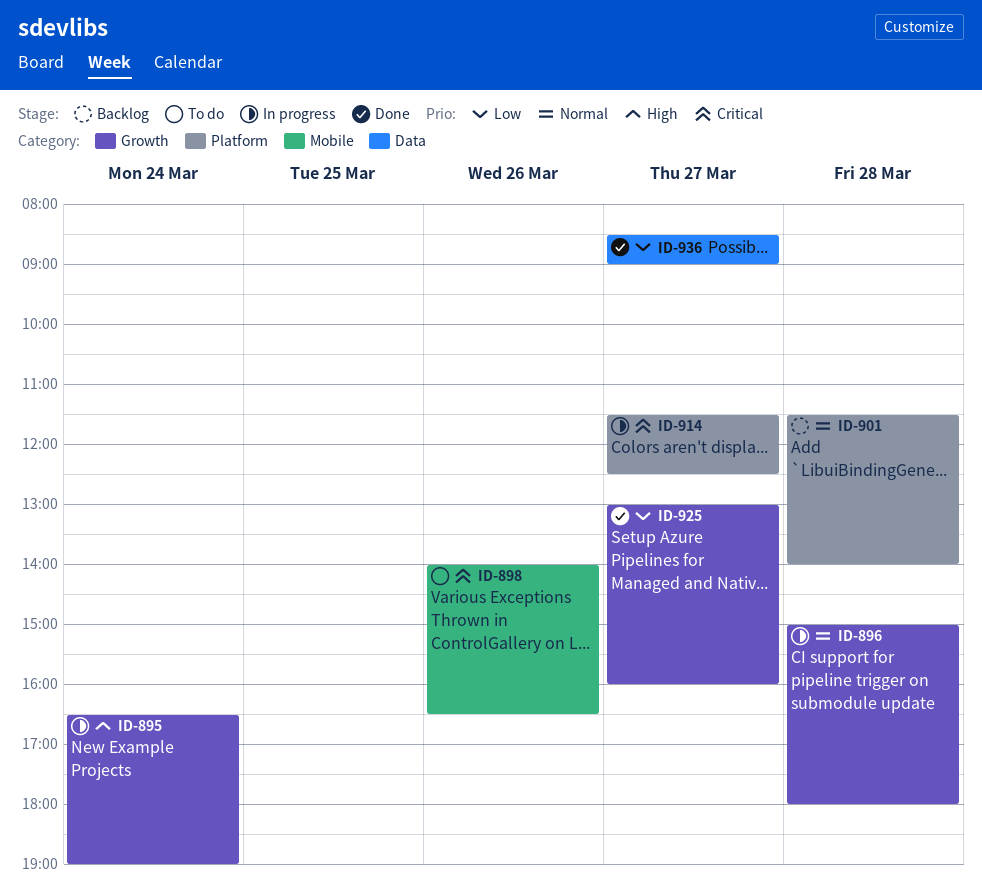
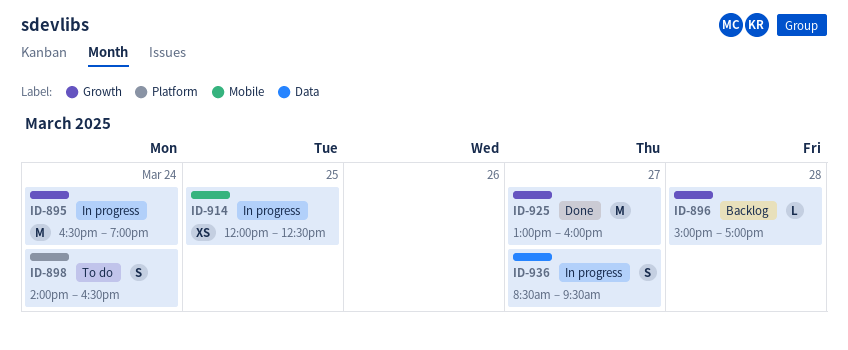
ID-896, status: In progress -> Backlog
ID-896, ends: 18:00 -> 17:00
ID-898, label: Mobile -> Platform
ID-898, day: Mar 26 -> Mar 24
ID-901: present -> none
ID-914, label: Platform -> Mobile
ID-914, day: Mar 27 -> Mar 25
ID-914, begins: 11:30 -> 12:00
ID-936, status: Done -> In progress
ID-936, ends: 09:00 -> 09:30

